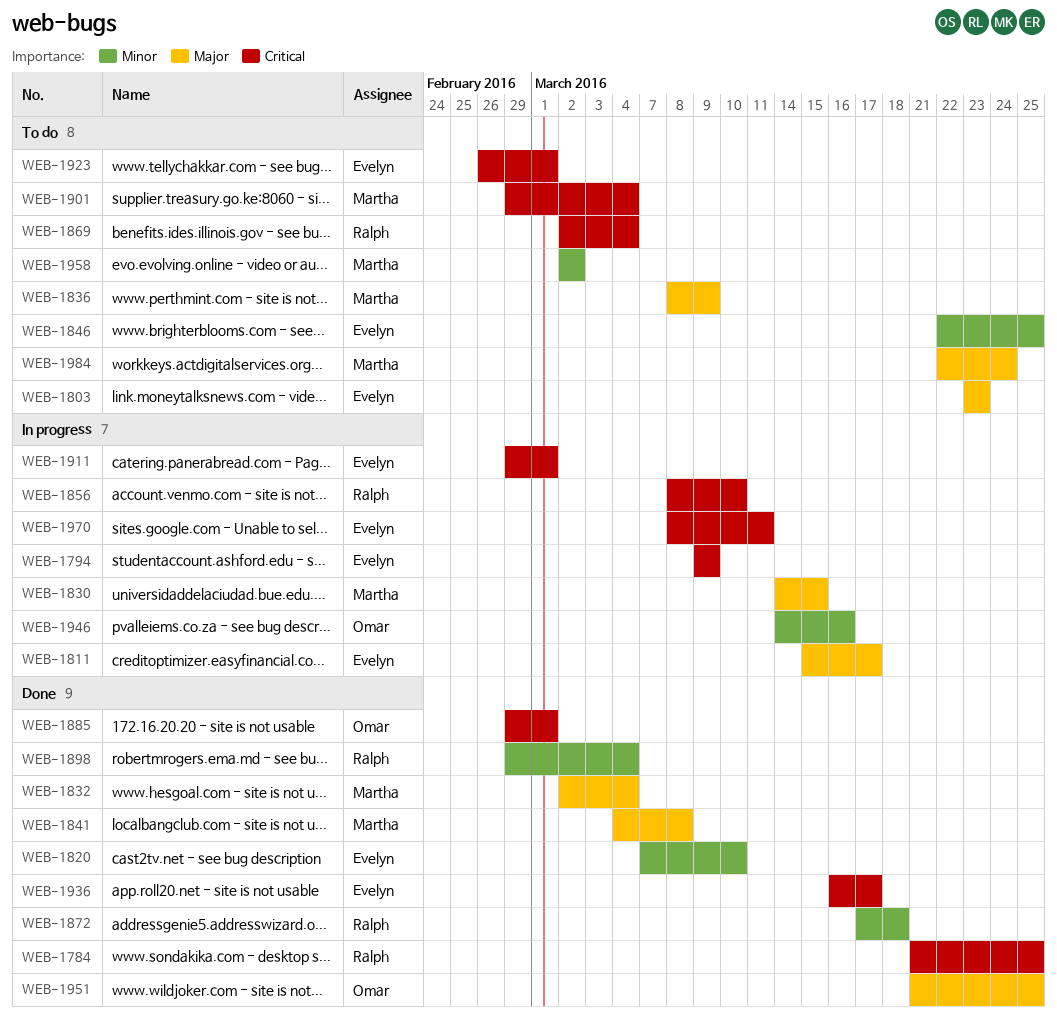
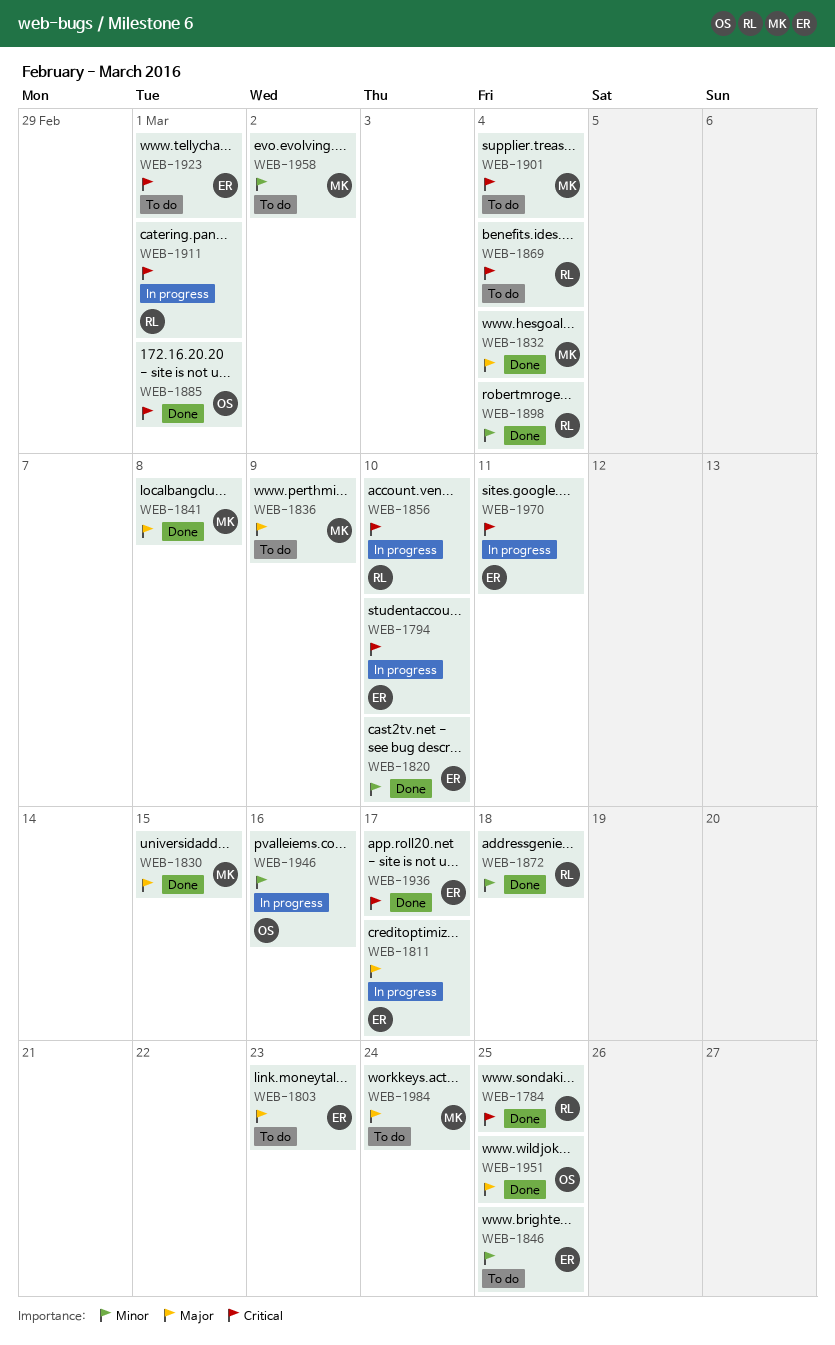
WEB-1794, due: Mar 9 -> Mar 10
WEB-1830, status: In progress -> Done
WEB-1911, owner: Evelyn -> Ralph

